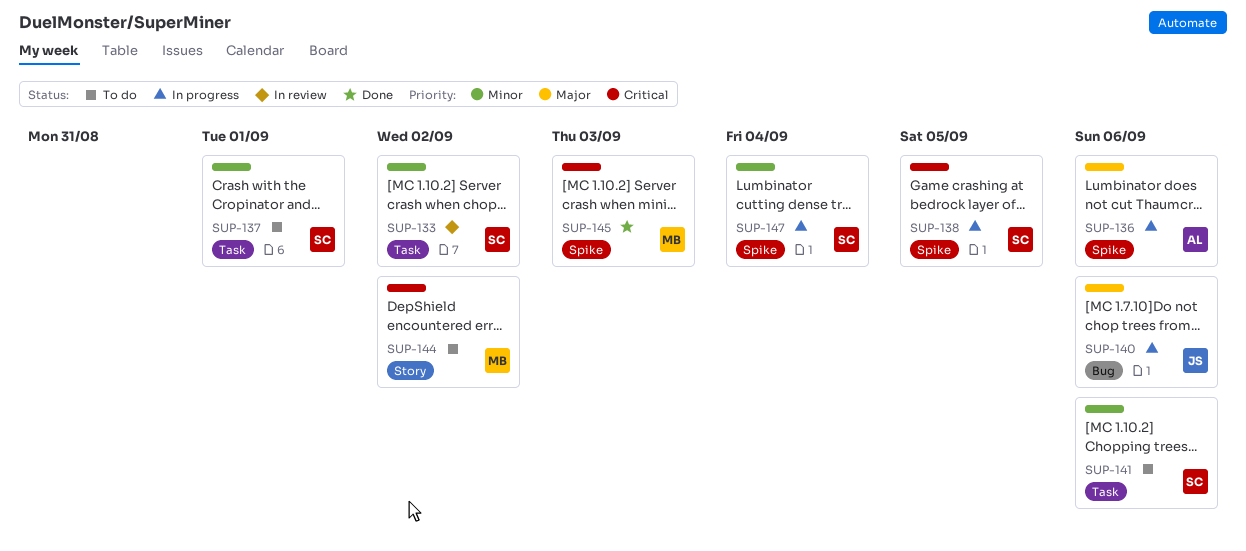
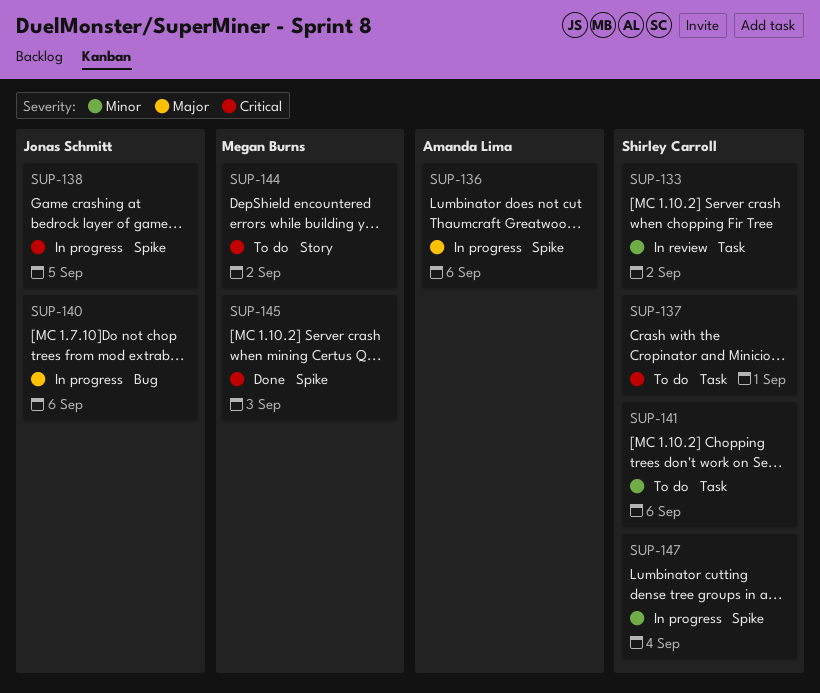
SUP-137, priority: Minor -> Critical
SUP-138, owner: Shirley Carroll -> Jonas Schmitt

